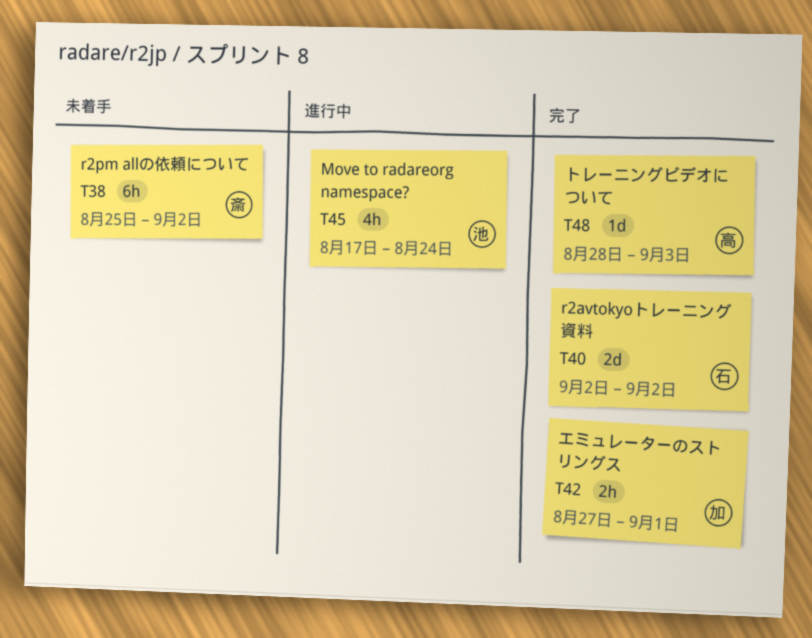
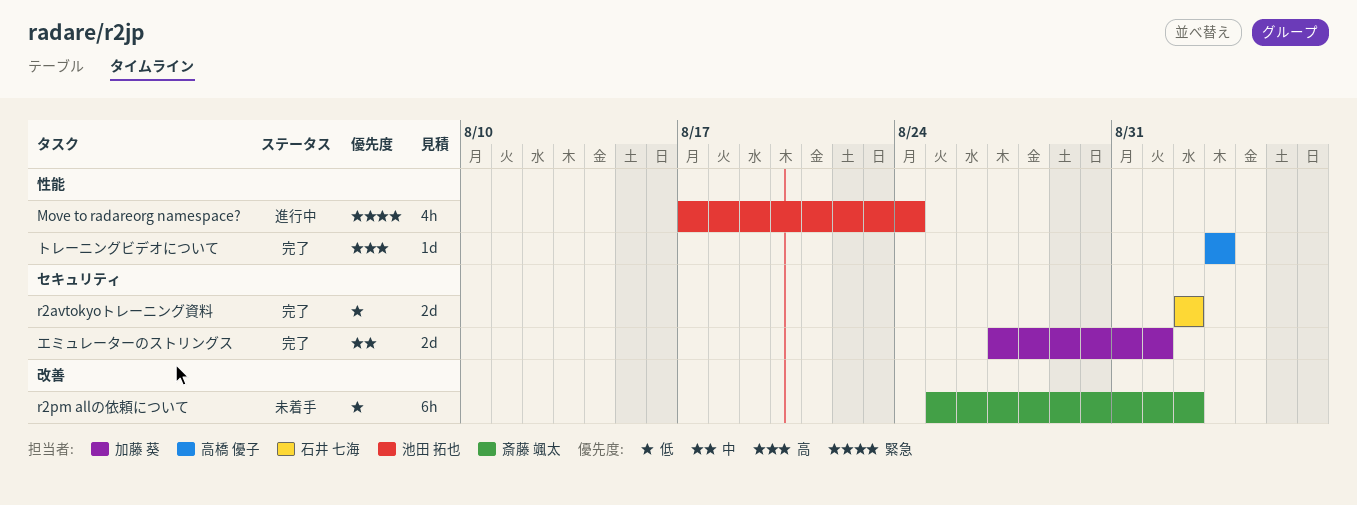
エミュレーターのストリングス, estimate: 2h -> 2d
トレーニングビデオについて, start: Aug 28 -> Sep 3

